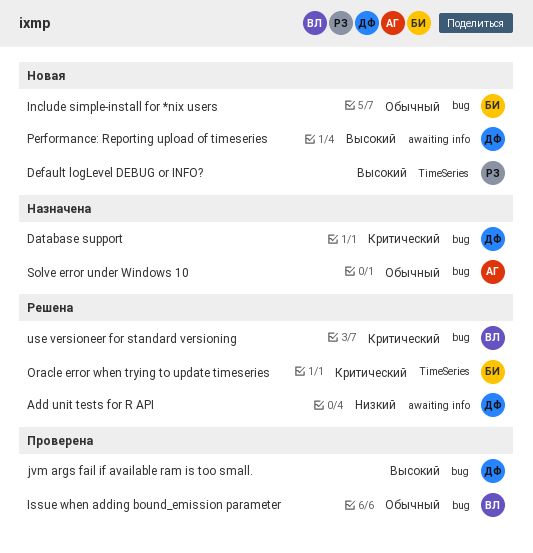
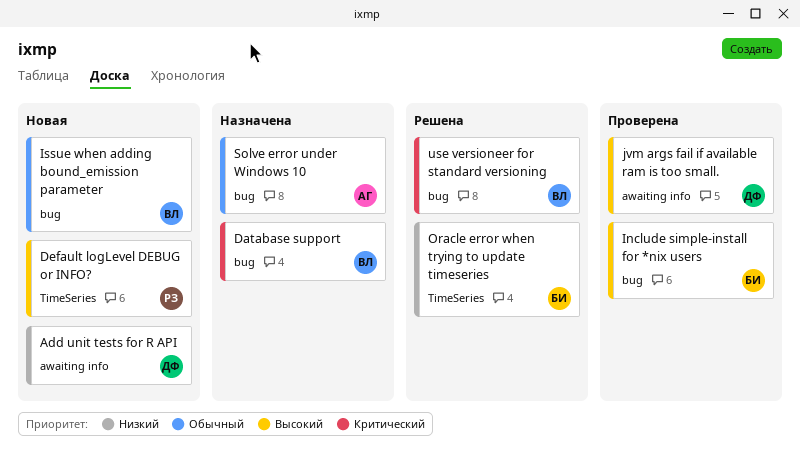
Add unit tests for R API, status: Решена -> Новая
Database support, owner: ДФ -> ВЛ
Include simple-install for *nix users, status: Новая -> Проверена
Include simple-install for *nix users, priority: Обычный -> Высокий
Issue when adding bound_emission parameter, status: Проверена -> Новая
jvm args fail if available ram is too small., label: bug -> awaiting info
Oracle error when trying to update timeseries, priority: Критический -> Низкий
Performance: Reporting upload of timeseries: present -> none

